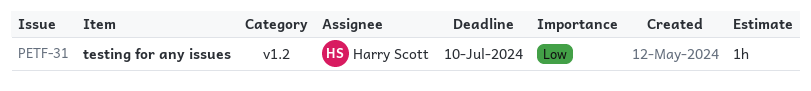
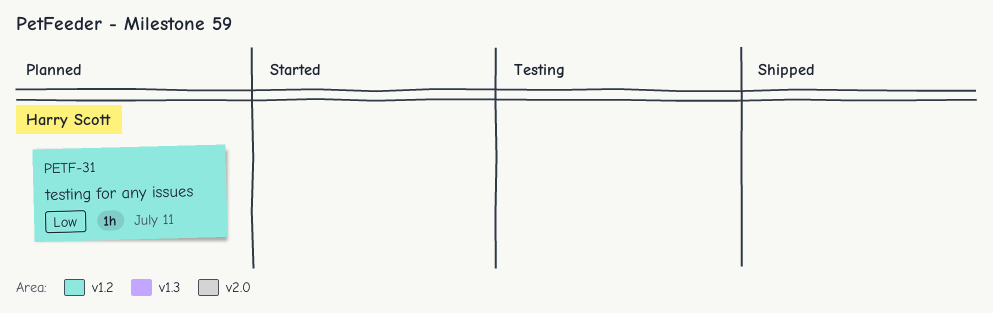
PETF-31, due: Jul 10 -> Jul 11

